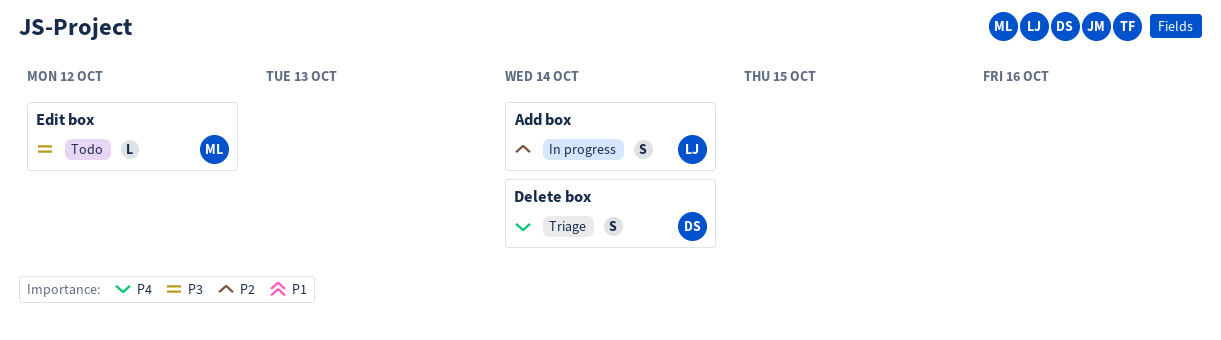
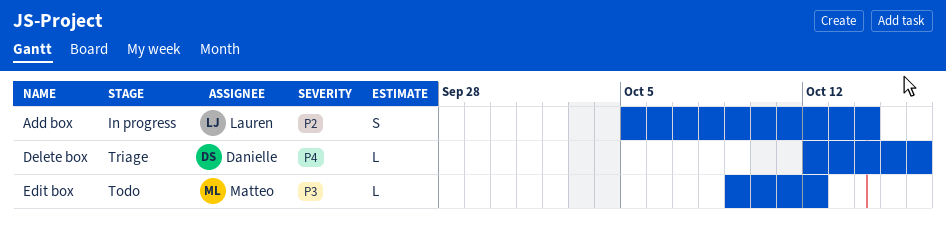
Delete box, estimate: S -> L
Delete box, due: Oct 14 -> Oct 16

